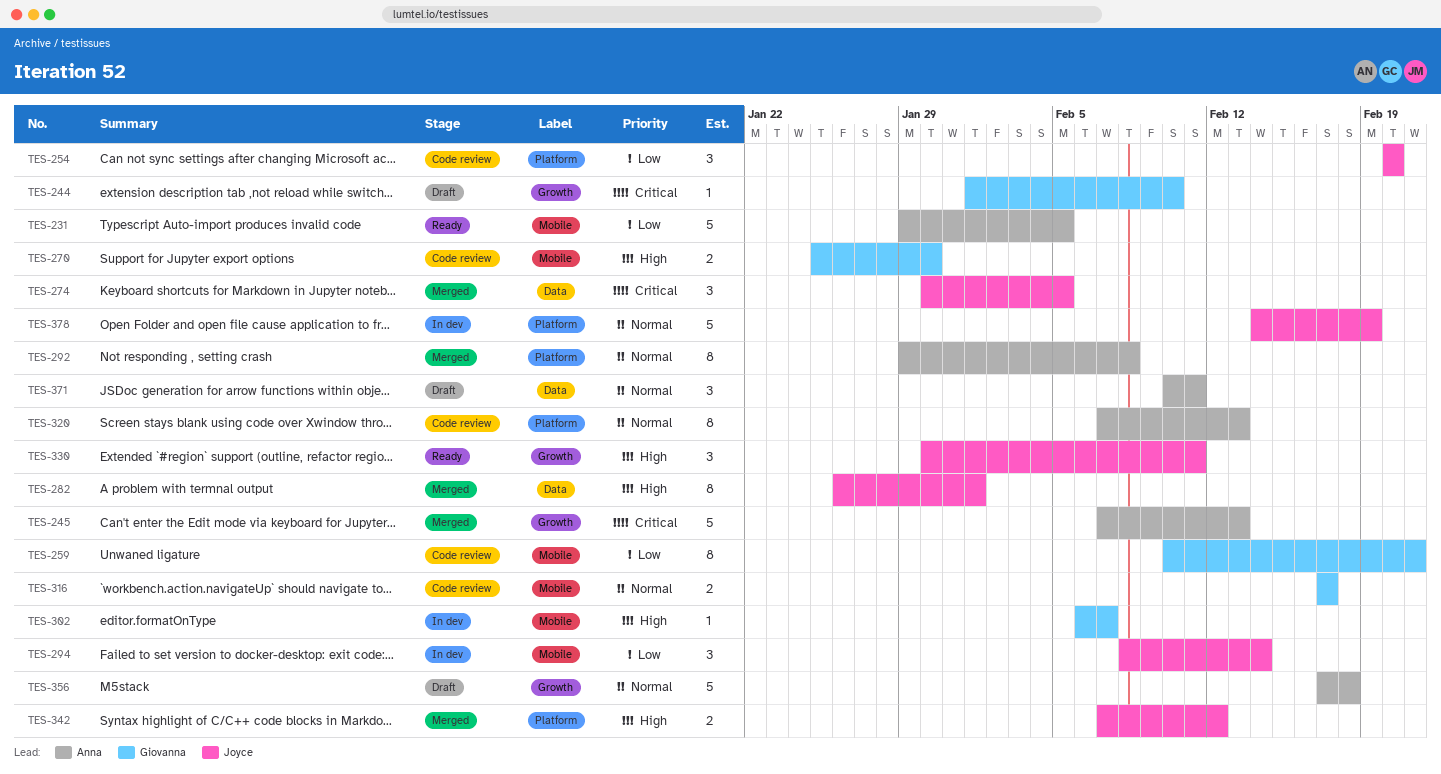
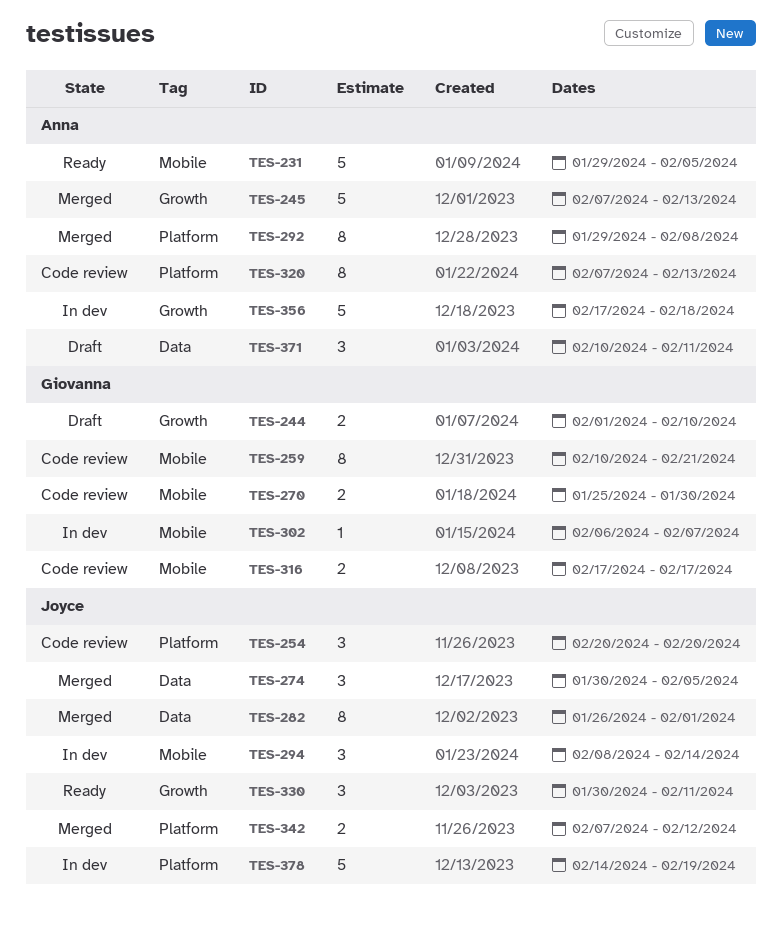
TES-244, estimate: 1 -> 2
TES-356, status: Draft -> In dev

